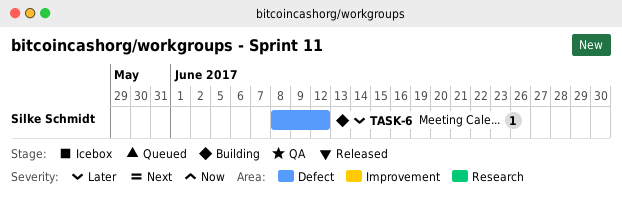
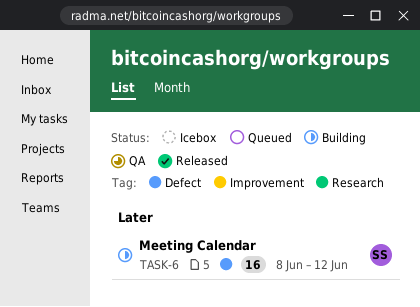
TASK-6, estimate: 1 -> 16

